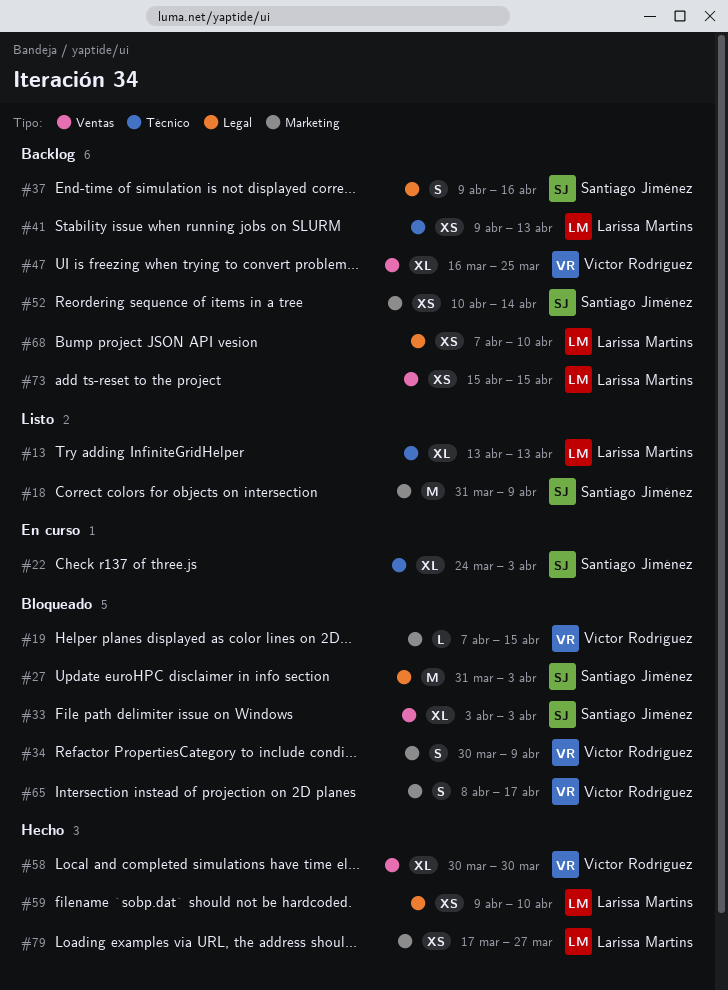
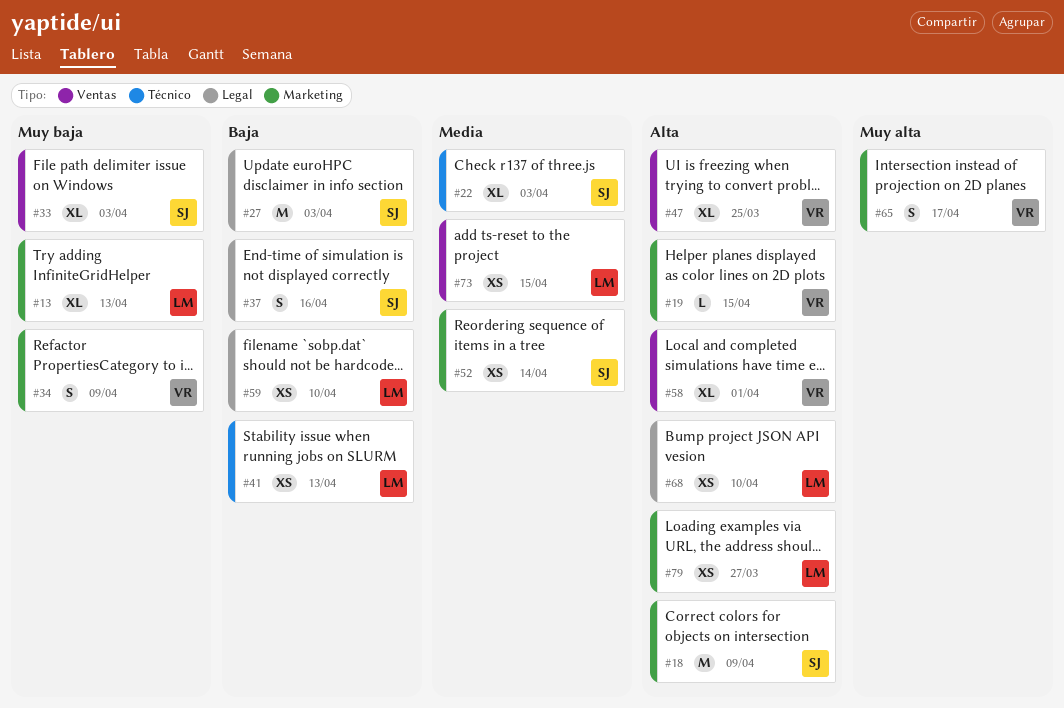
#13, label: Técnico -> Marketing
#58, due: Mar 30 -> Apr 1

